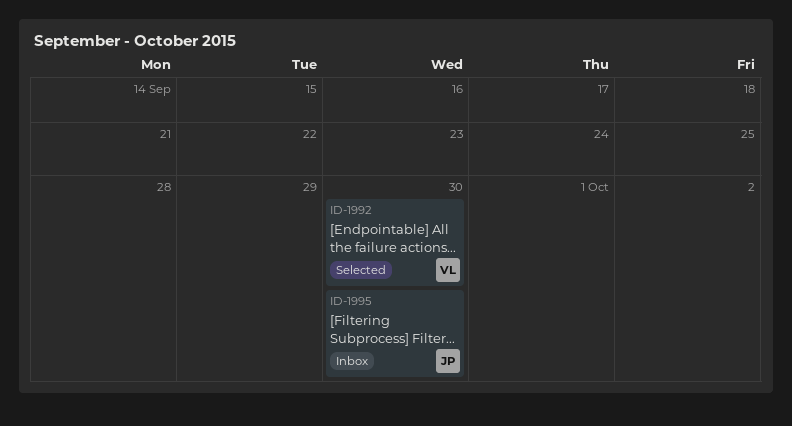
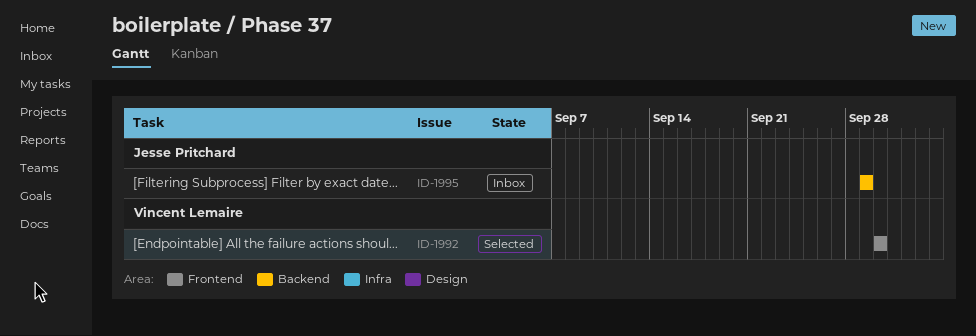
ID-1995, due: Sep 30 -> Sep 29

